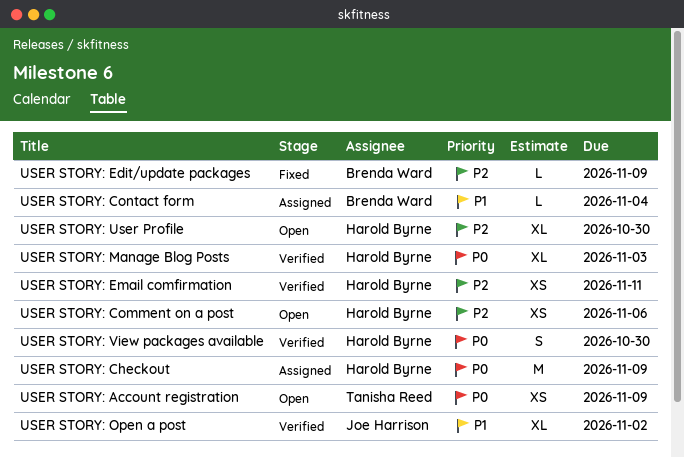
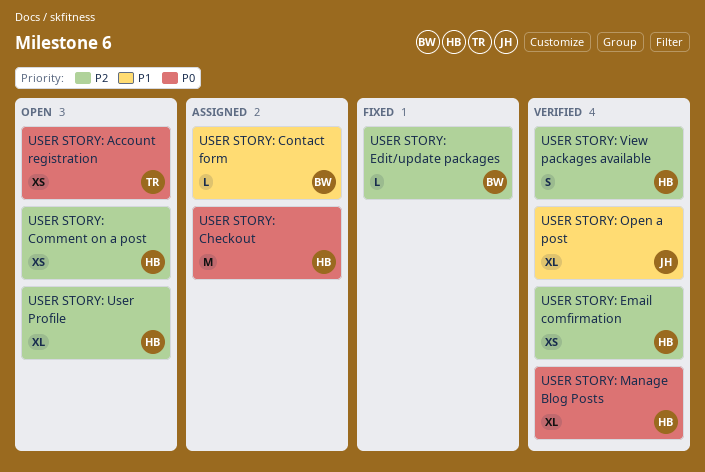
USER STORY: View packages available, priority: P0 -> P2

